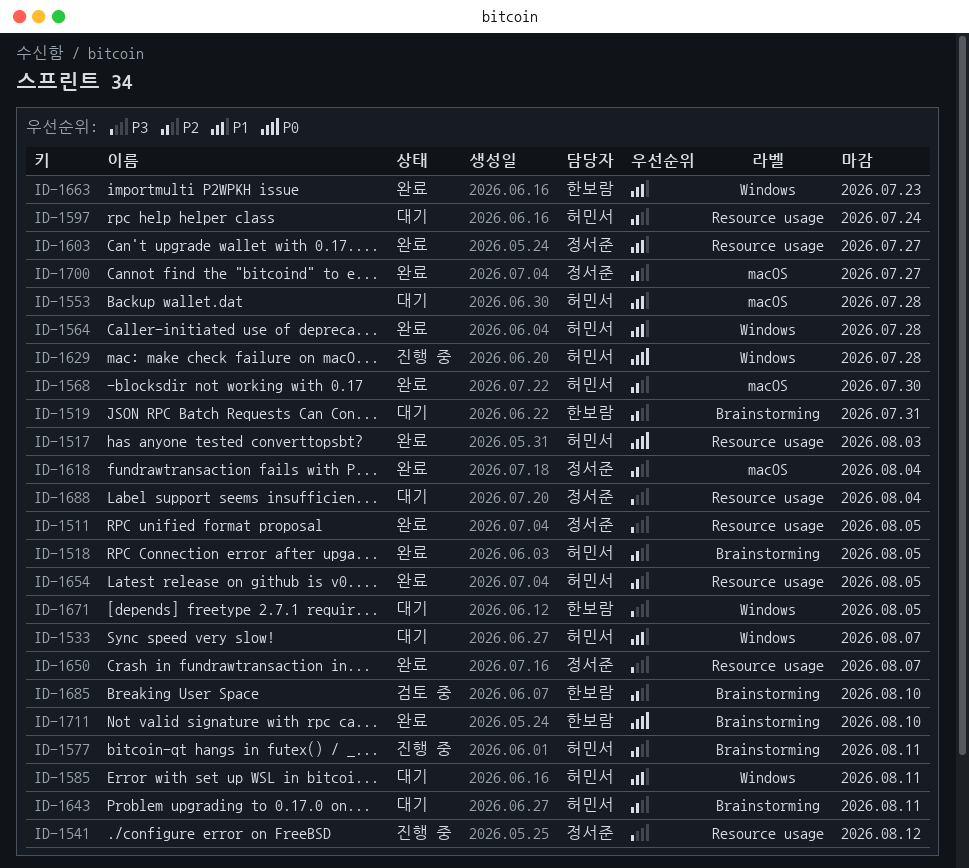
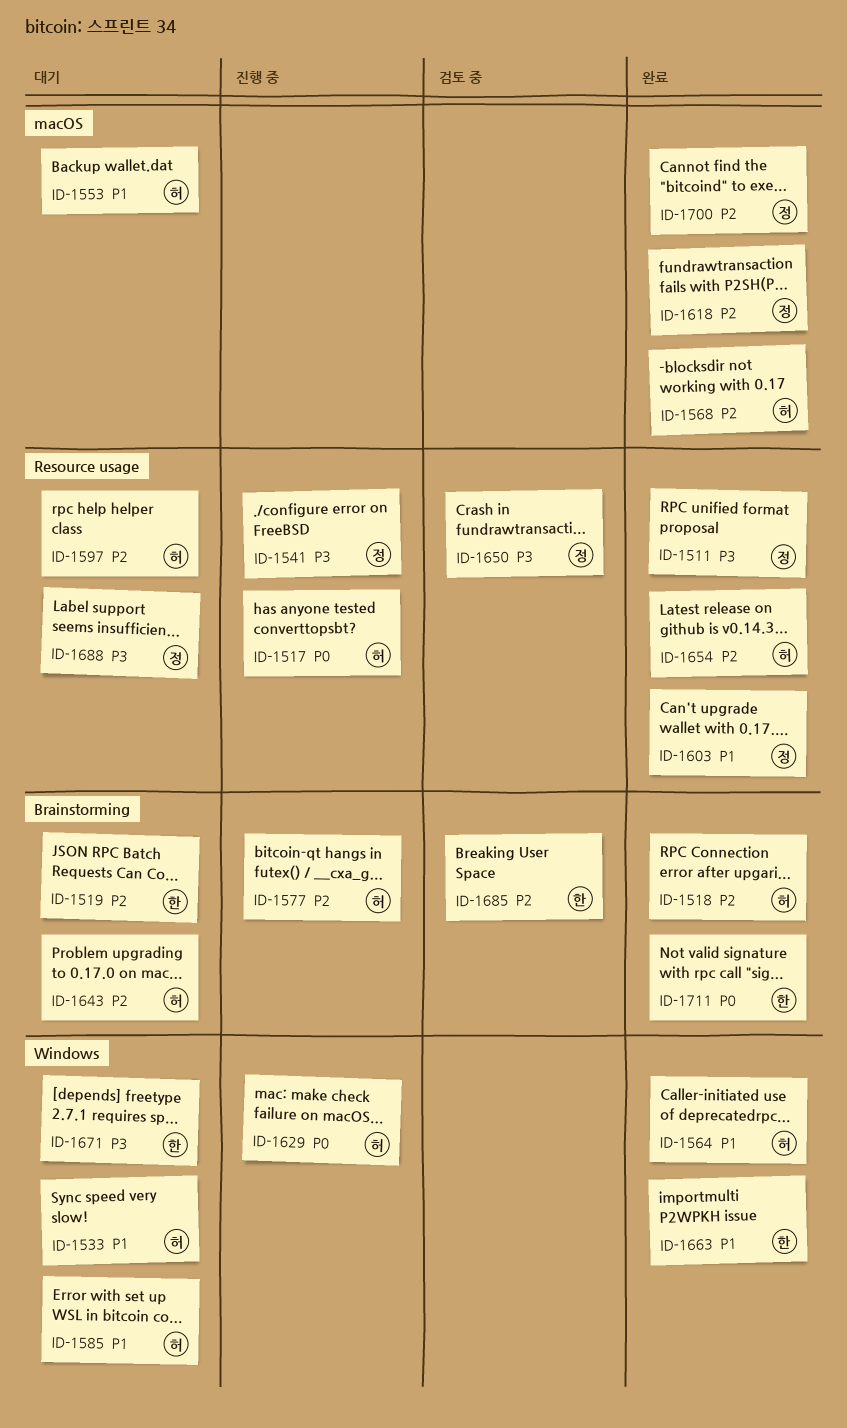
ID-1517, status: 완료 -> 진행 중
ID-1650, status: 완료 -> 검토 중

